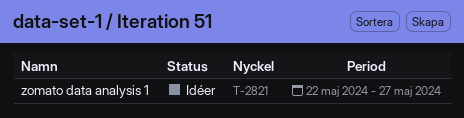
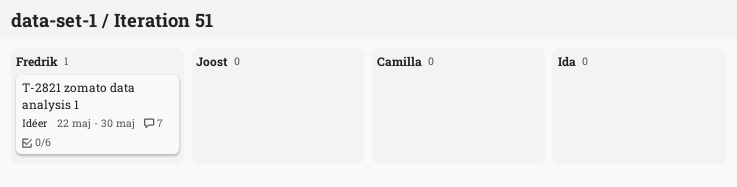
T-2821, due: May 27 -> May 30

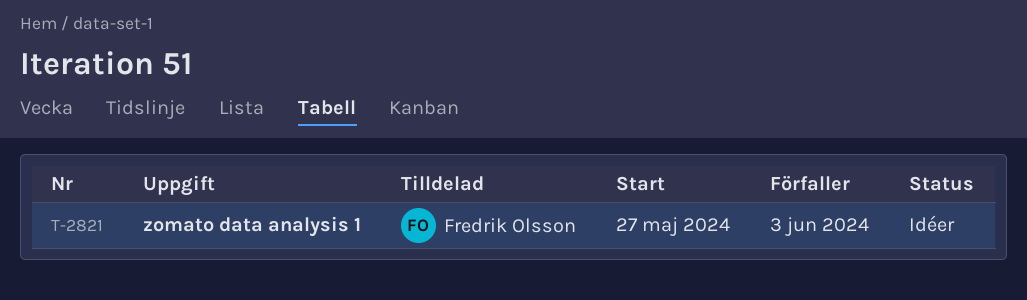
T-2821, start: May 22 -> May 27
T-2821, due: May 30 -> Jun 3

